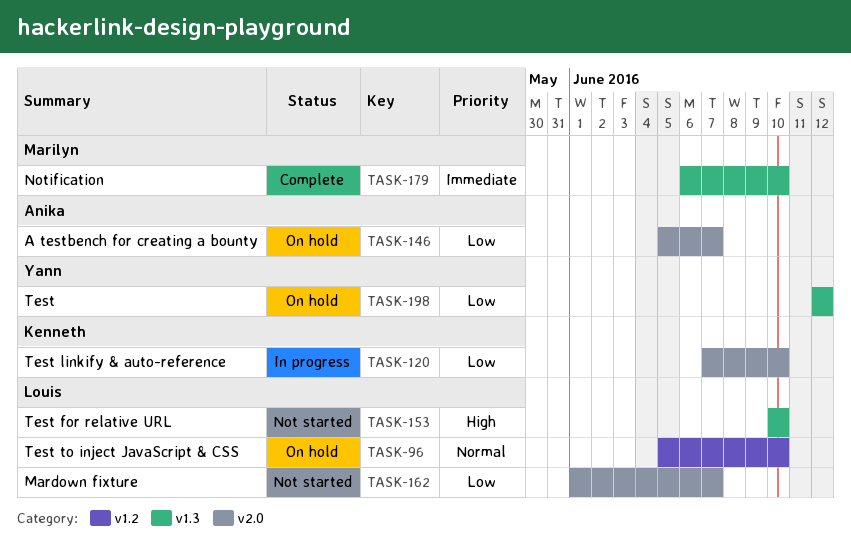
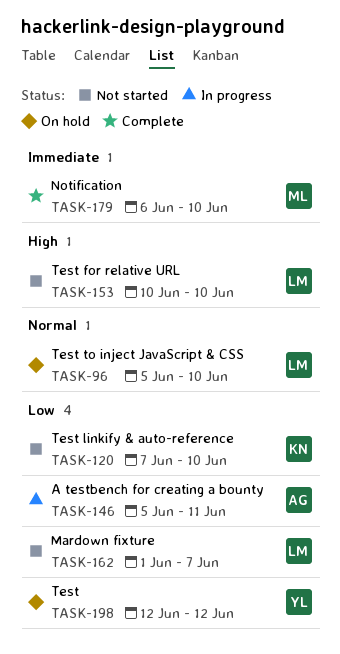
TASK-120, status: In progress -> Not started
TASK-146, status: On hold -> In progress
TASK-146, due: Jun 7 -> Jun 11

